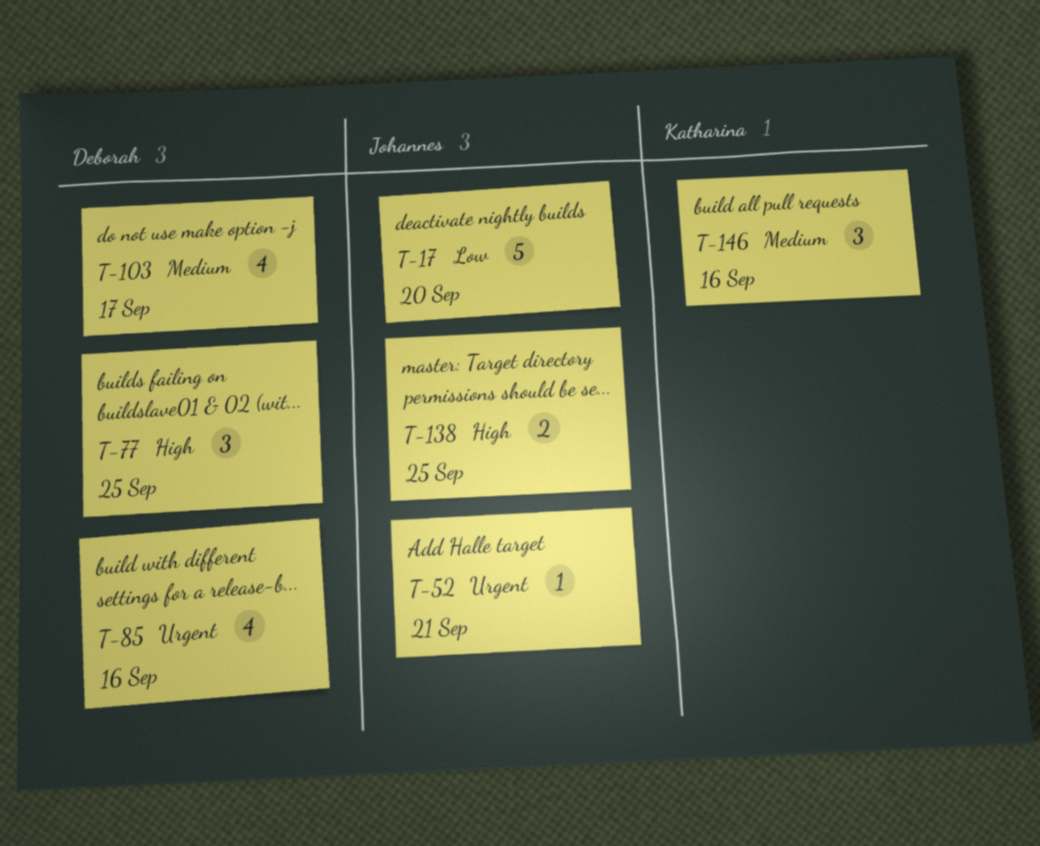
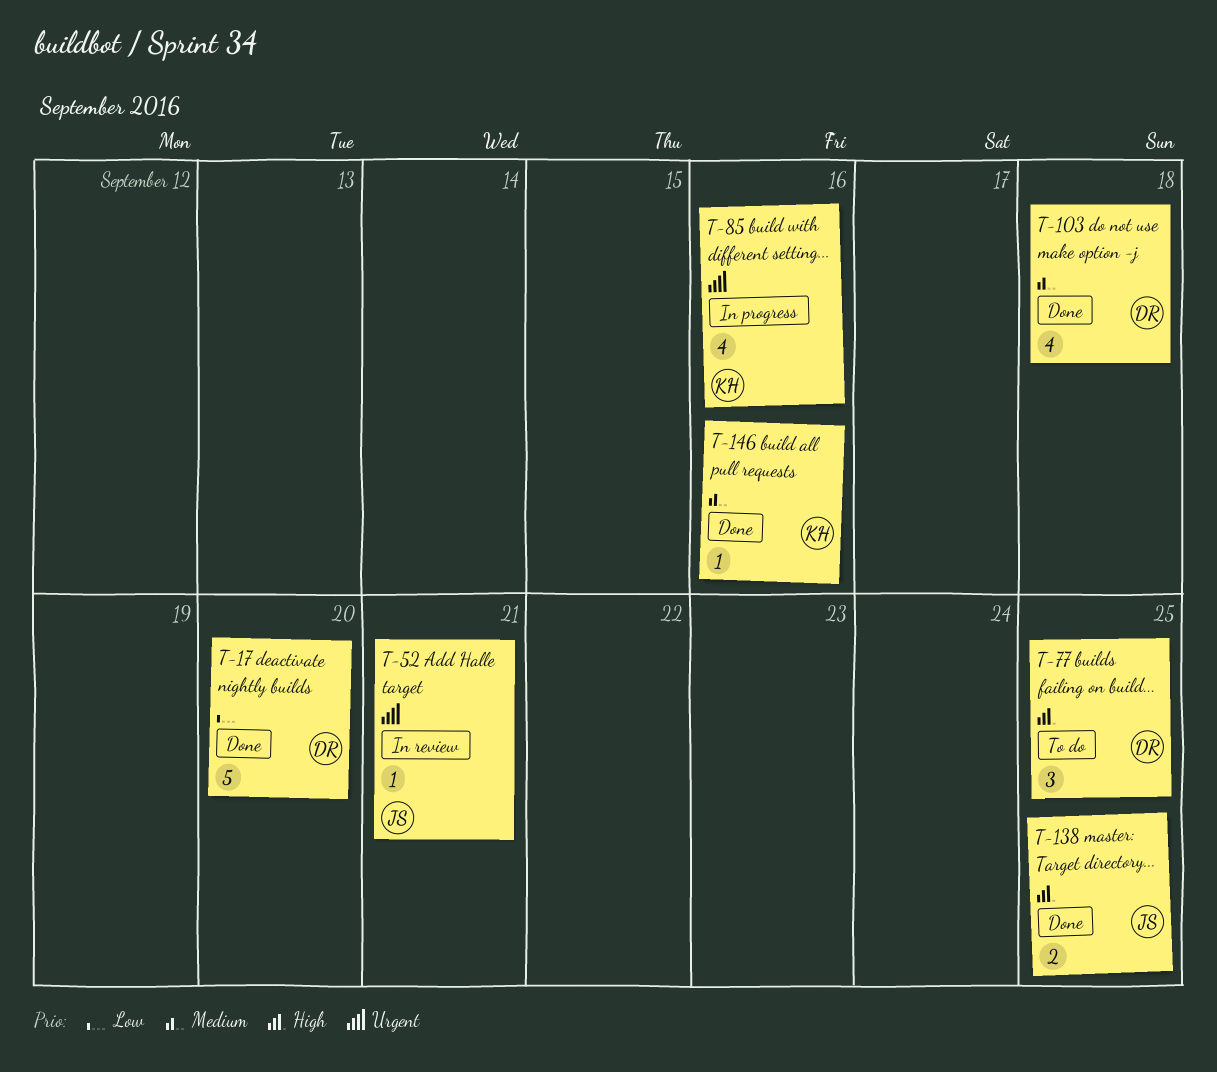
T-17, owner: Johannes -> Deborah
T-85, owner: Deborah -> Katharina
T-103, due: Sep 17 -> Sep 18
T-146, estimate: 3 -> 1

